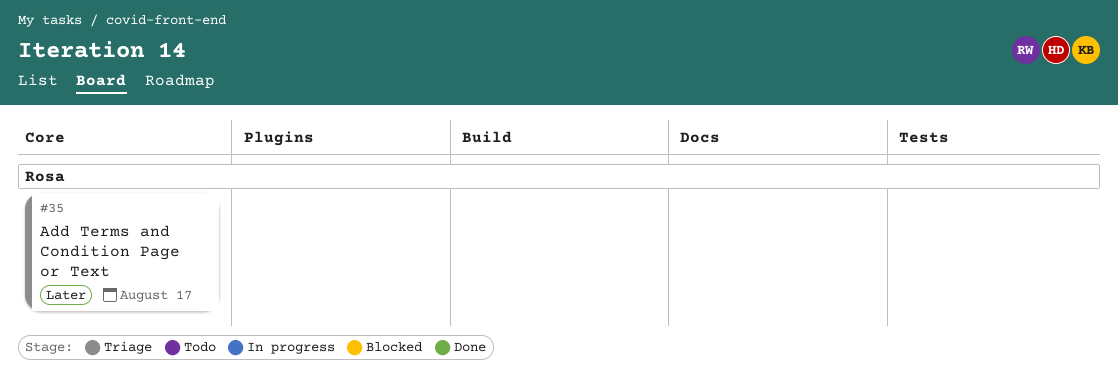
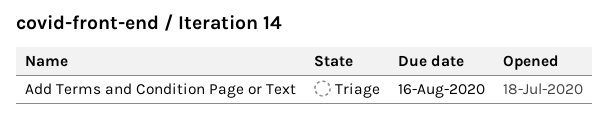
Add Terms and Condition Page or Text, due: Aug 17 -> Aug 16

